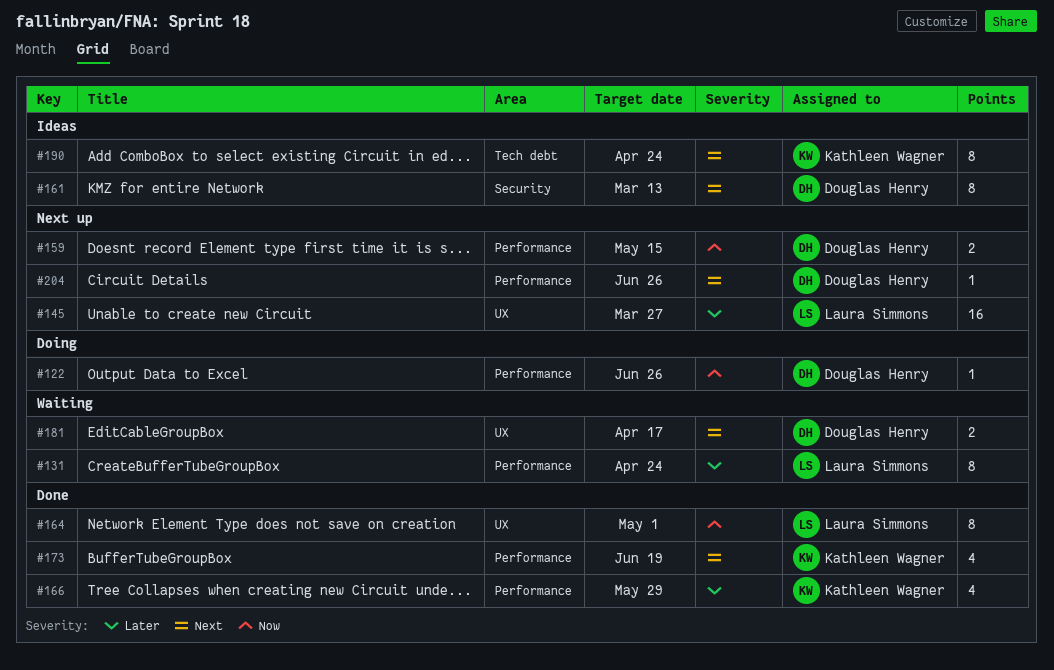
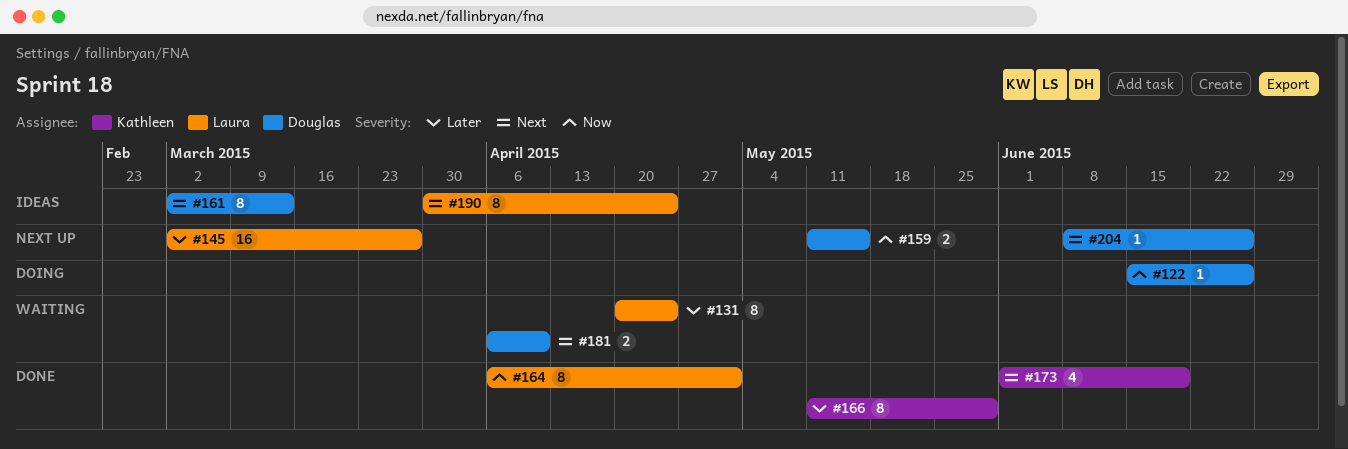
#166, estimate: 4 -> 8
#181, due: Apr 17 -> Apr 10
#190, owner: Kathleen Wagner -> Laura Simmons

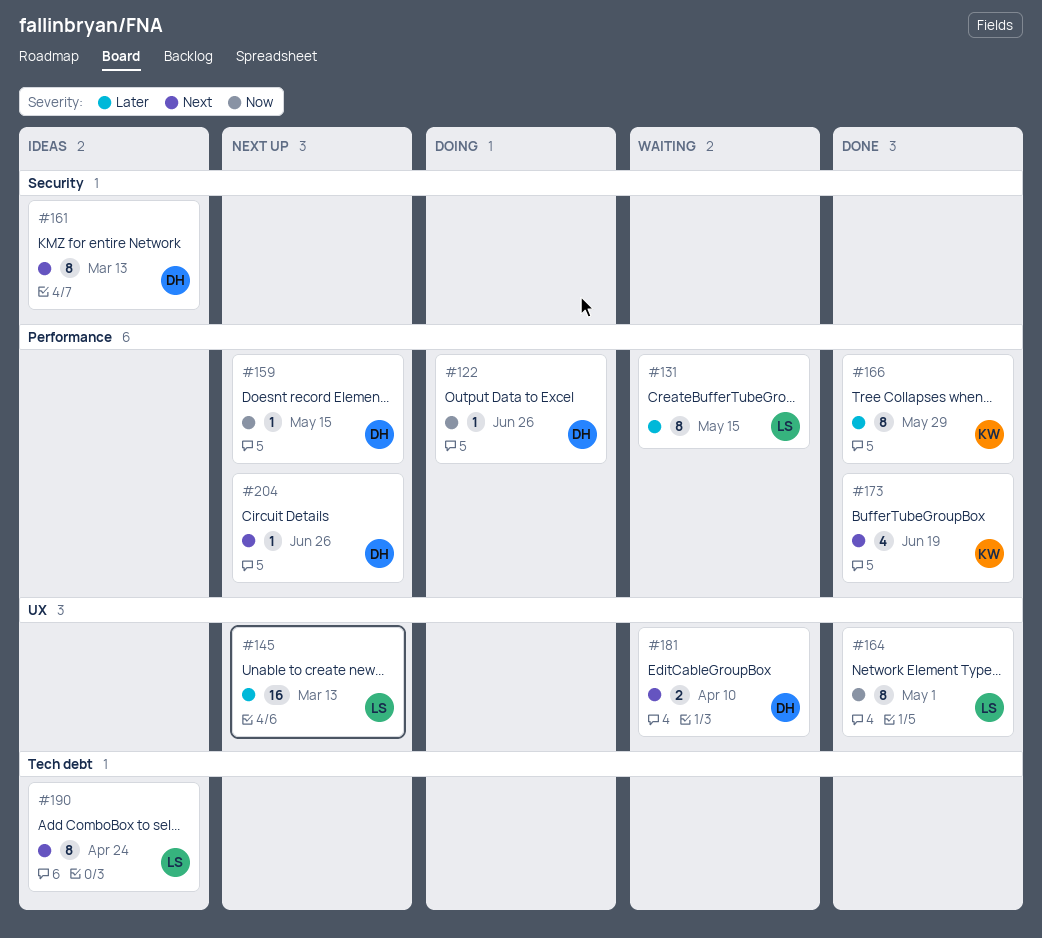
#131, due: Apr 24 -> May 15
#145, due: Mar 27 -> Mar 13
#159, estimate: 2 -> 1

